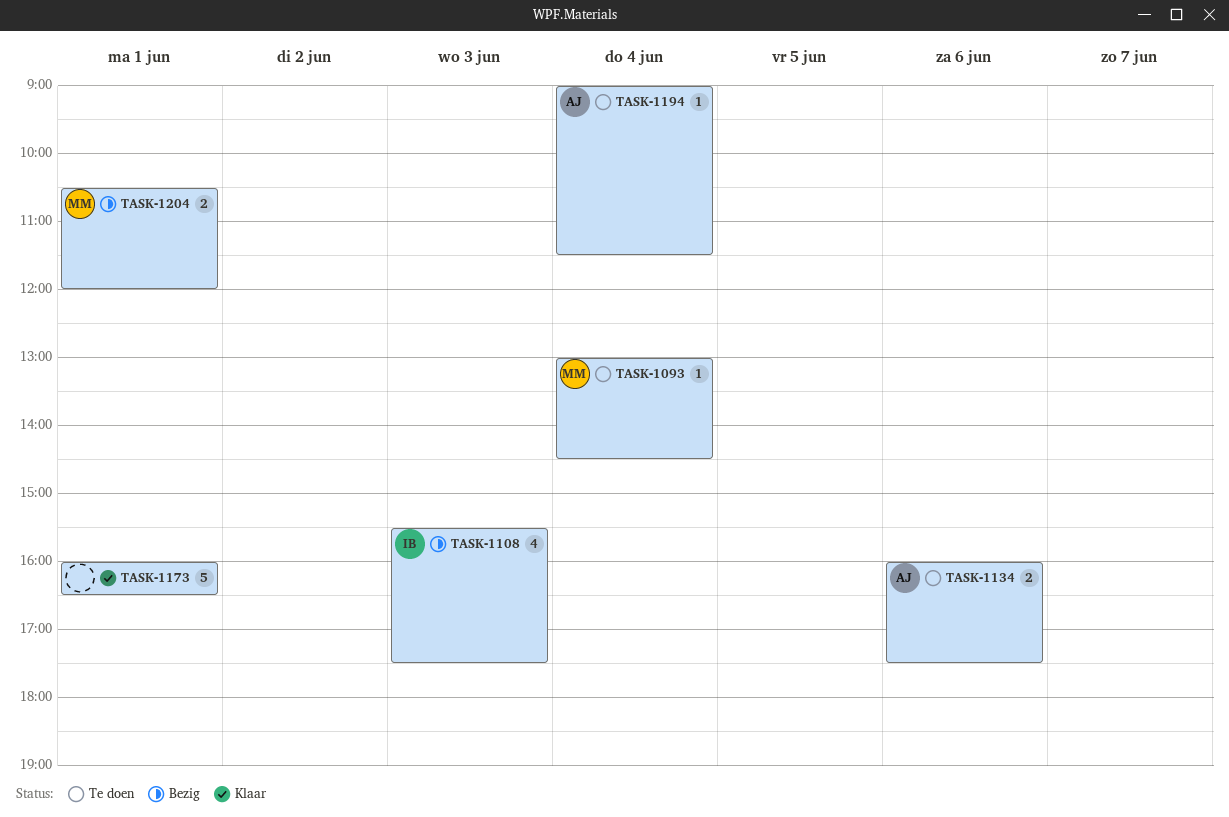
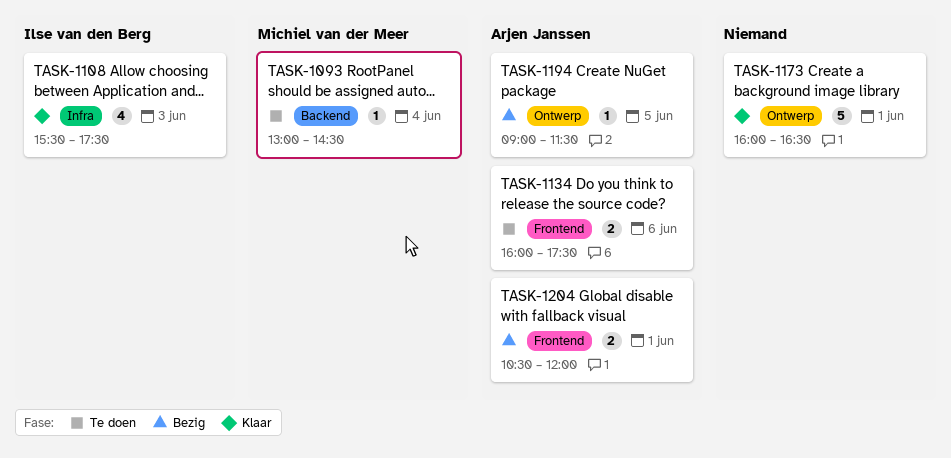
TASK-1108, status: Bezig -> Klaar
TASK-1194, status: Te doen -> Bezig
TASK-1194, day: Jun 4 -> Jun 5
TASK-1204, owner: Michiel van der Meer -> Arjen Janssen

